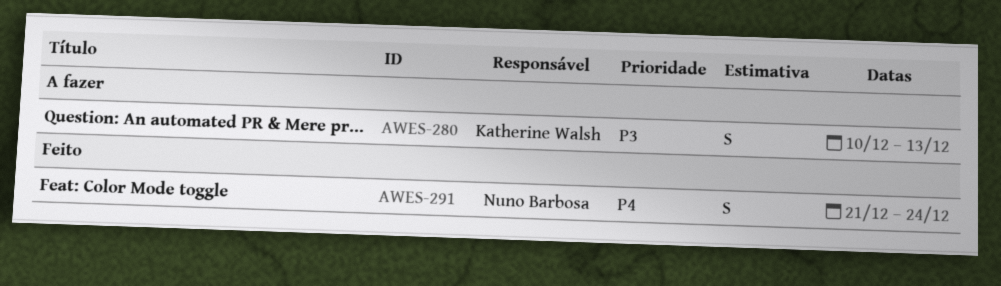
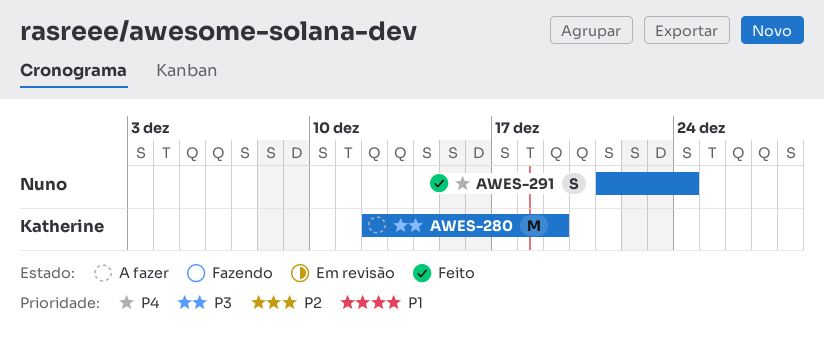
AWES-280, estimate: S -> M
AWES-280, start: Dec 10 -> Dec 12
AWES-280, due: Dec 13 -> Dec 19

